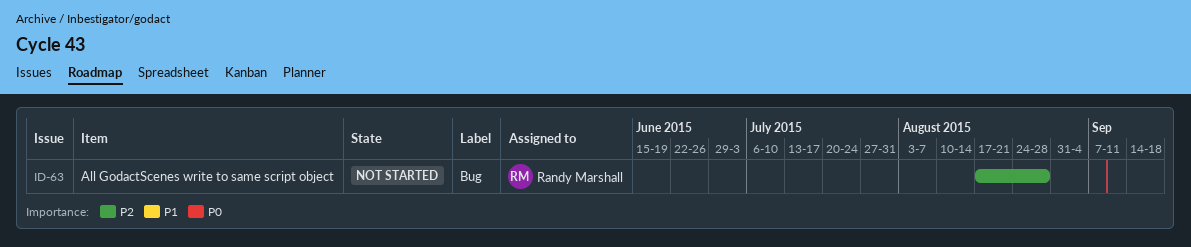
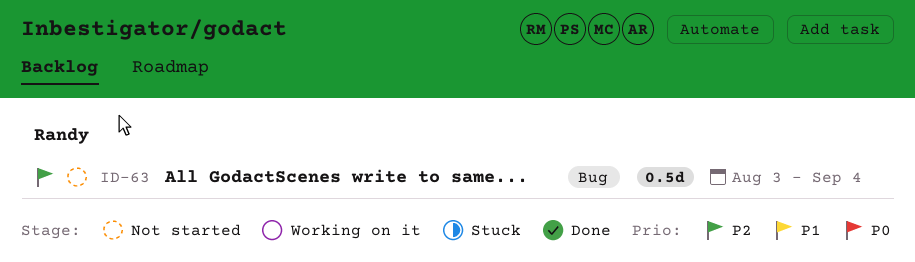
ID-63, start: Aug 17 -> Aug 3
ID-63, due: Aug 28 -> Sep 4

